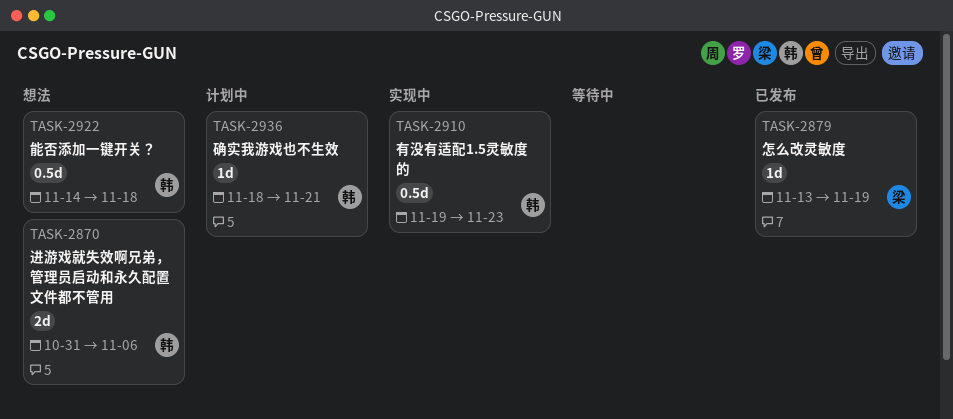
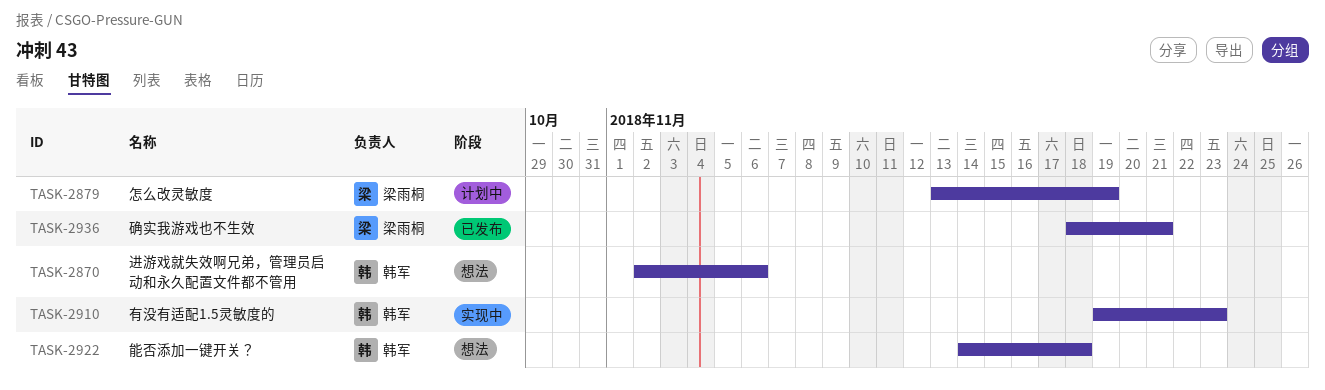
TASK-2870, start: Oct 31 -> Nov 2
TASK-2879, status: 已发布 -> 计划中
TASK-2936, status: 计划中 -> 已发布
TASK-2936, owner: 韩军 -> 梁雨桐

